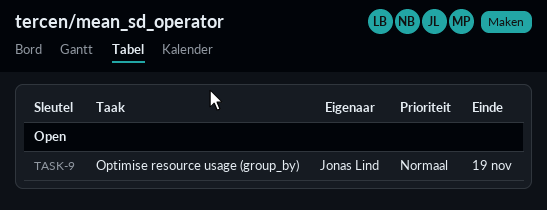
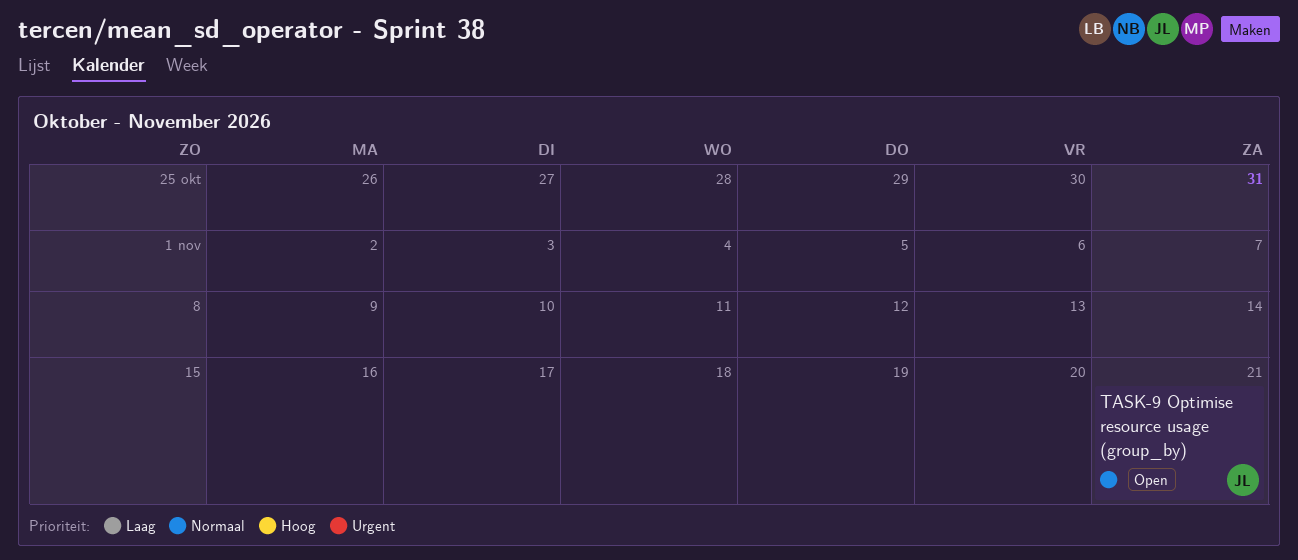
TASK-9, due: Nov 19 -> Nov 21

